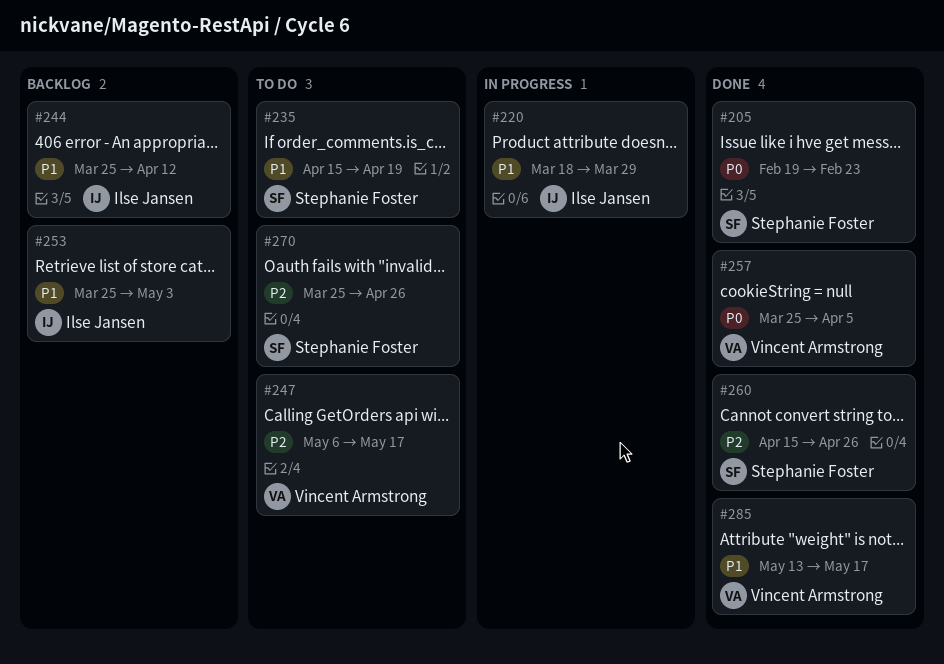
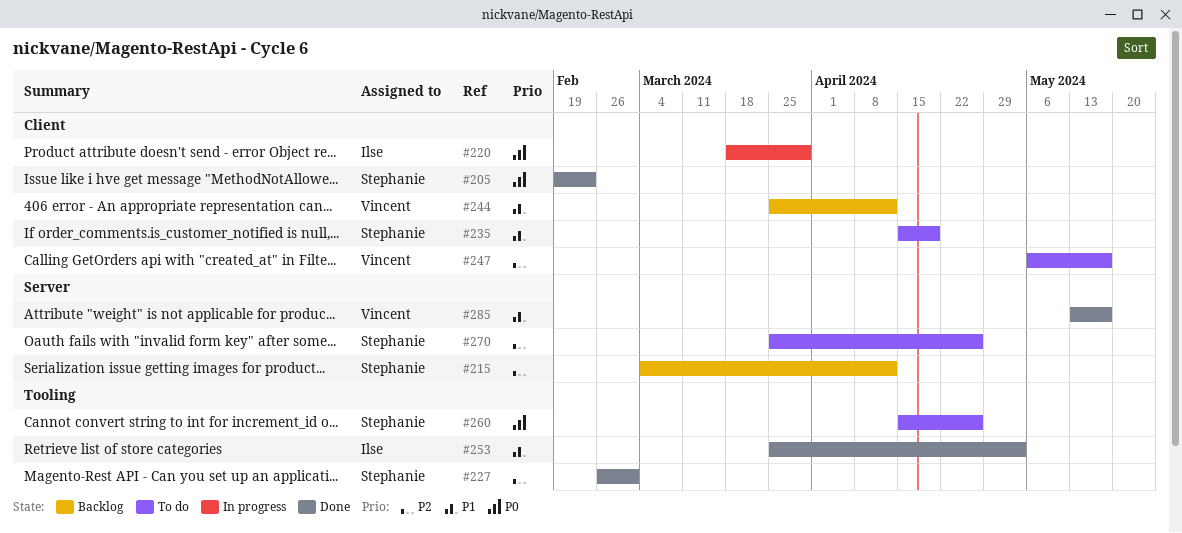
#215: none -> present
#220, priority: P1 -> P0
#227: none -> present
#244, owner: Ilse Jansen -> Vincent Armstrong
#253, status: Backlog -> Done
#257: present -> none
#260, status: Done -> To do
#260, priority: P2 -> P0

